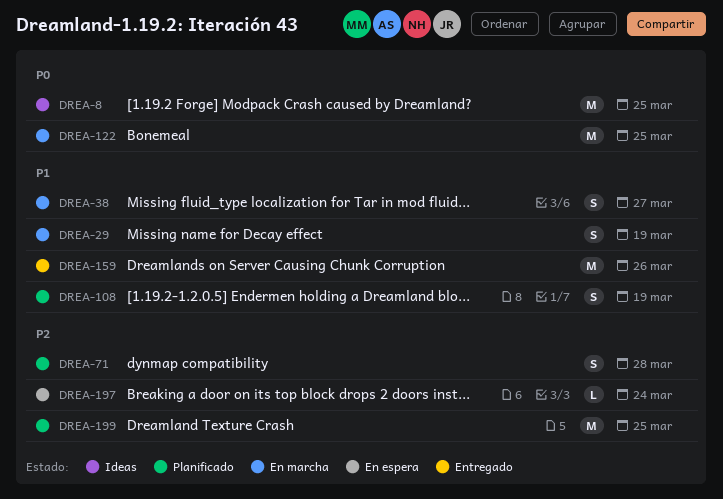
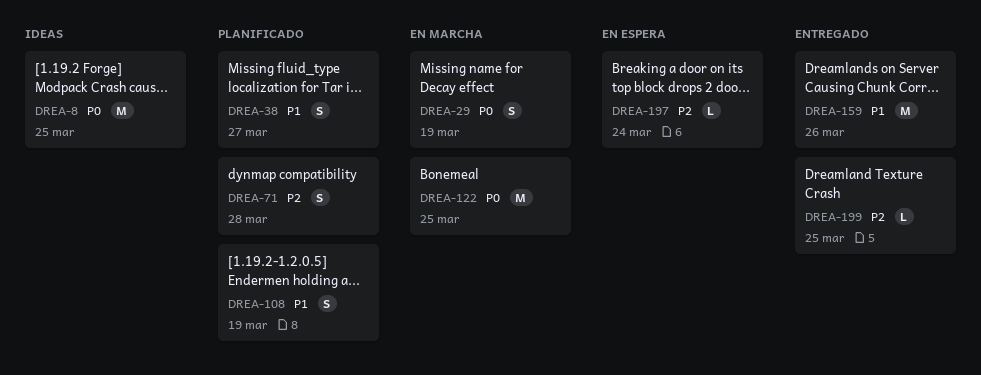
DREA-29, priority: P1 -> P0
DREA-38, status: En marcha -> Planificado
DREA-199, status: Planificado -> Entregado
DREA-199, estimate: M -> L

